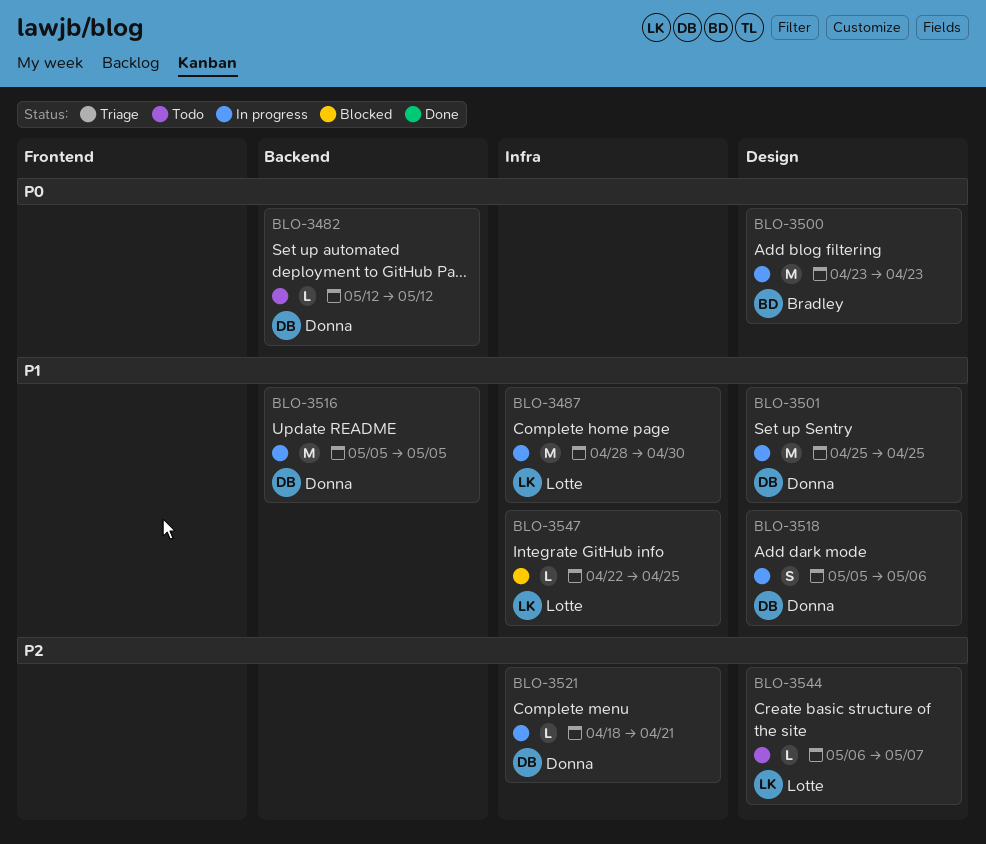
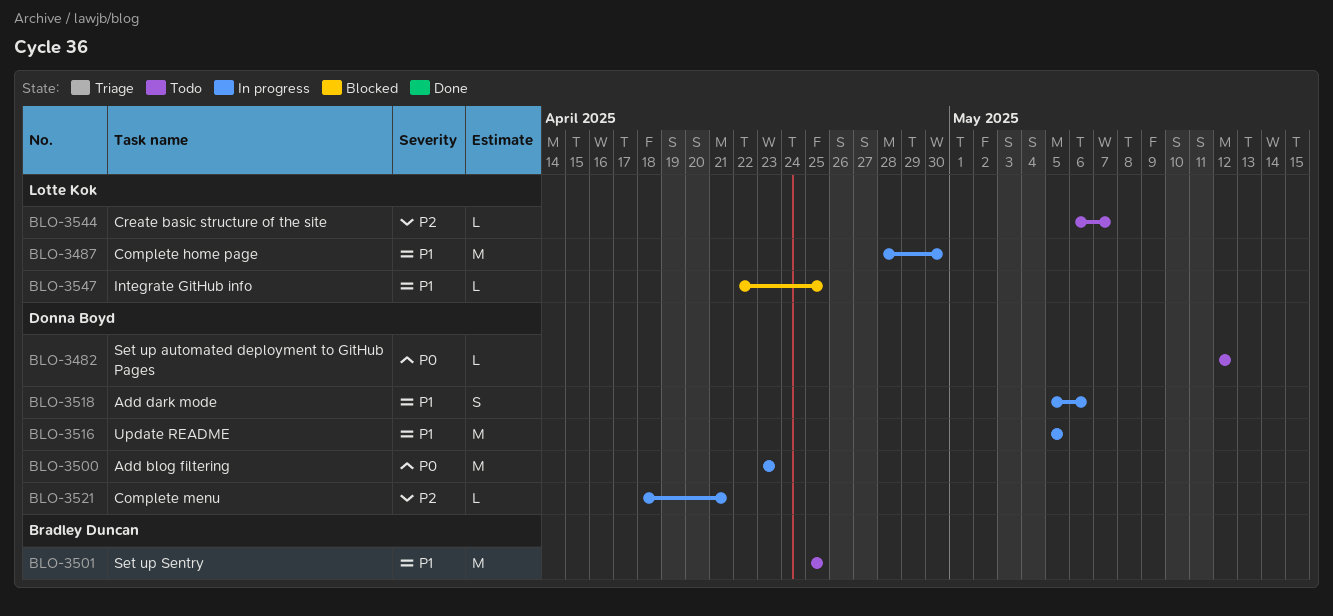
BLO-3500, owner: Bradley Duncan -> Donna Boyd
BLO-3501, status: In progress -> Todo
BLO-3501, owner: Donna Boyd -> Bradley Duncan

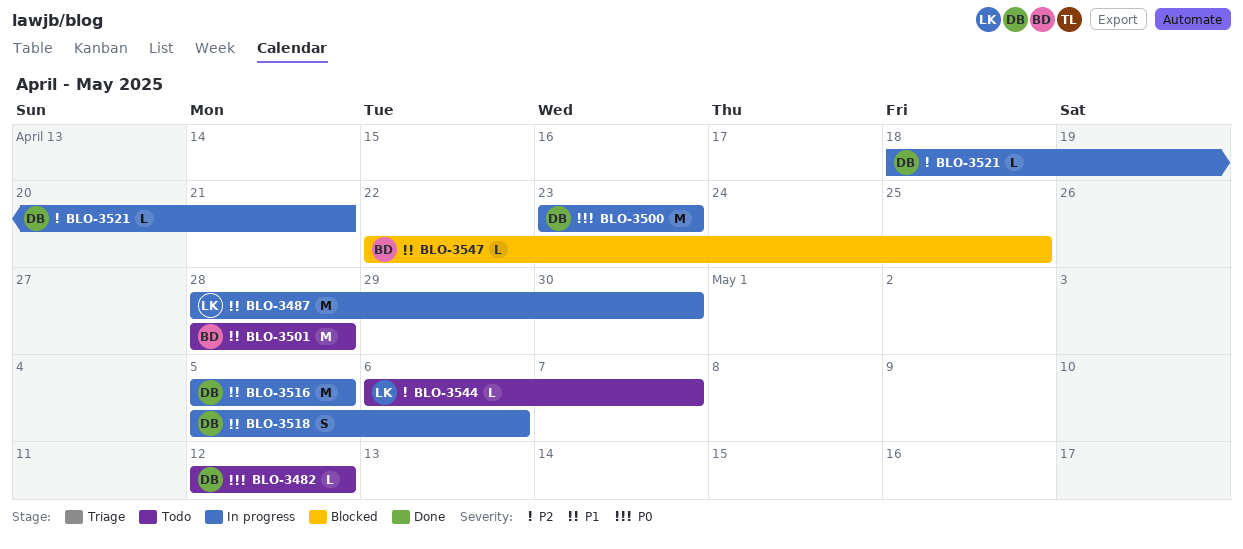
BLO-3501, start: Apr 25 -> Apr 28
BLO-3501, due: Apr 25 -> Apr 28
BLO-3547, owner: Lotte Kok -> Bradley Duncan

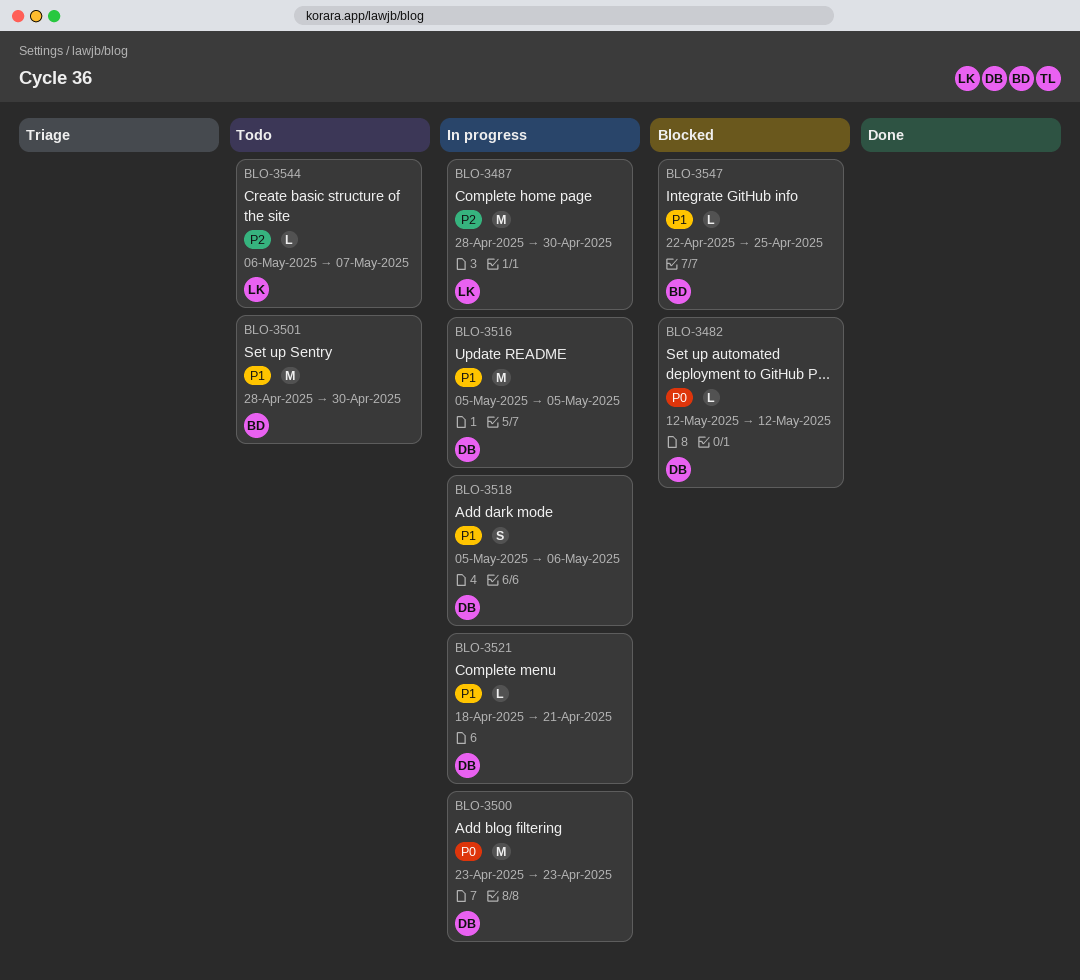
BLO-3482, status: Todo -> Blocked
BLO-3487, priority: P1 -> P2
BLO-3501, due: Apr 28 -> Apr 30
BLO-3521, priority: P2 -> P1

